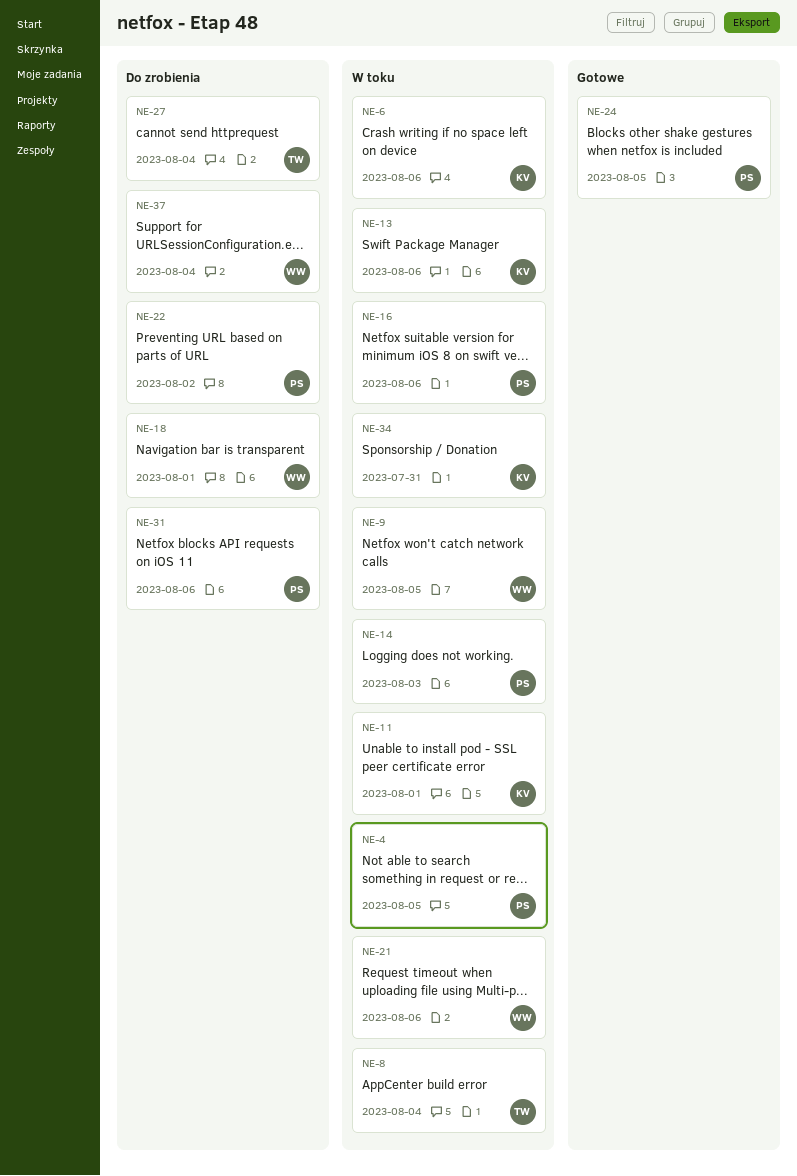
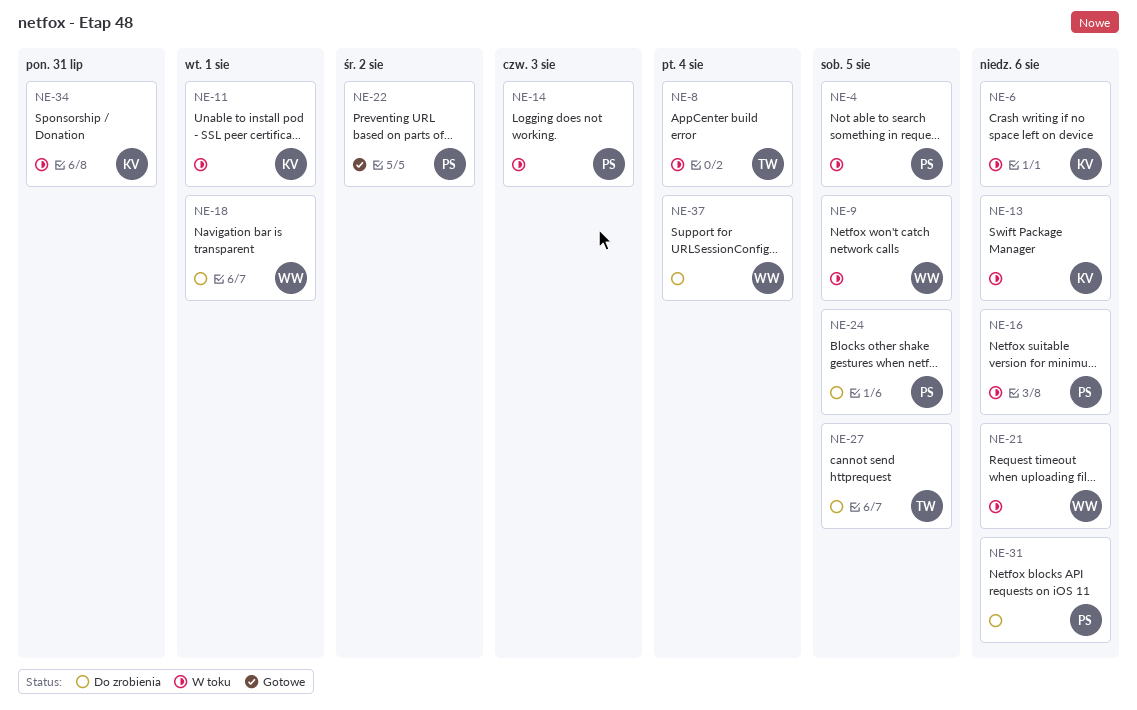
NE-22, status: Do zrobienia -> Gotowe
NE-24, status: Gotowe -> Do zrobienia
NE-27, due: Aug 4 -> Aug 5

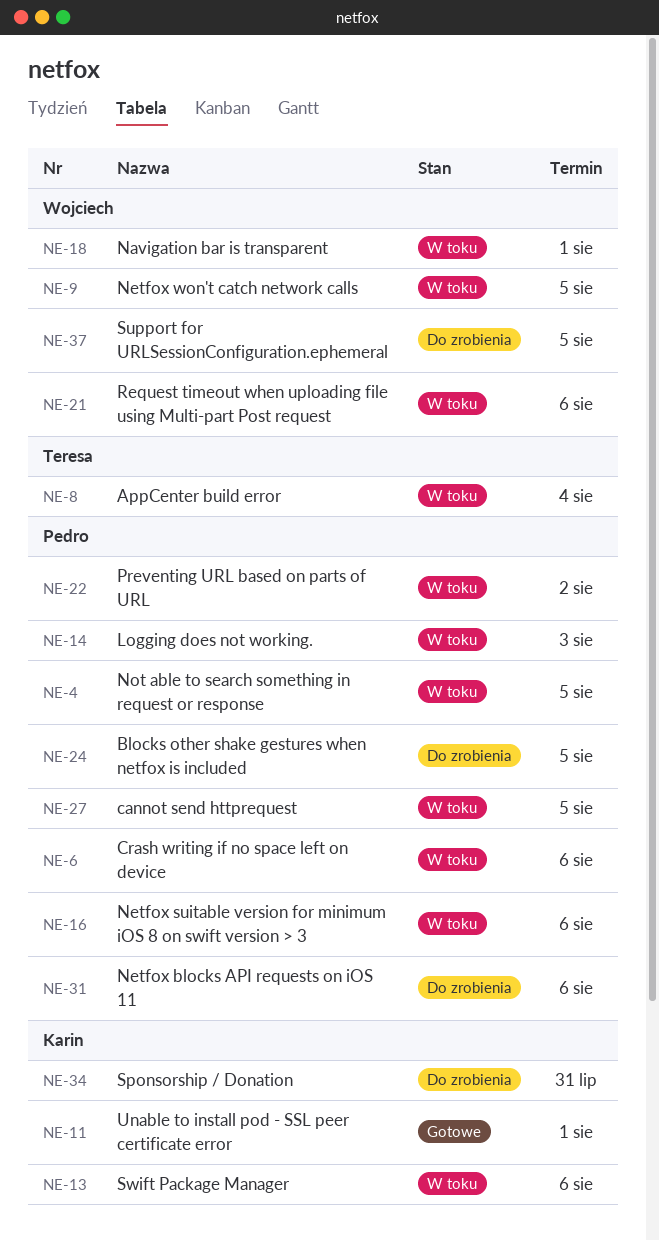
NE-6, owner: Karin -> Pedro
NE-11, status: W toku -> Gotowe
NE-18, status: Do zrobienia -> W toku
NE-22, status: Gotowe -> W toku
NE-27, status: Do zrobienia -> W toku
NE-27, owner: Teresa -> Pedro
NE-34, status: W toku -> Do zrobienia
NE-37, due: Aug 4 -> Aug 5

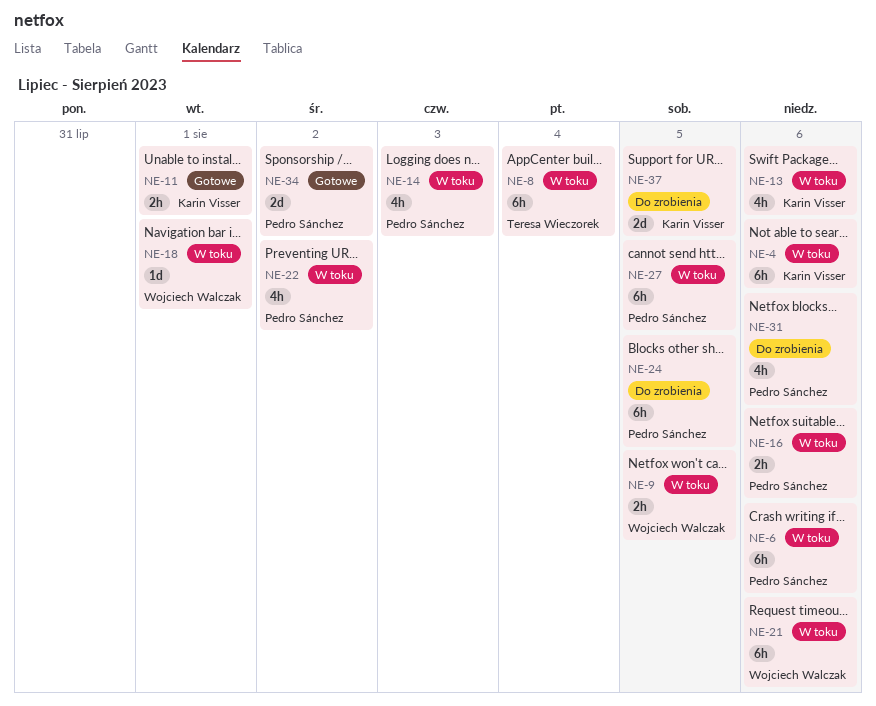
NE-4, owner: Pedro Sánchez -> Karin Visser
NE-4, due: Aug 5 -> Aug 6
NE-34, status: Do zrobienia -> Gotowe
NE-34, owner: Karin Visser -> Pedro Sánchez
NE-34, due: Jul 31 -> Aug 2
NE-37, owner: Wojciech Walczak -> Karin Visser

